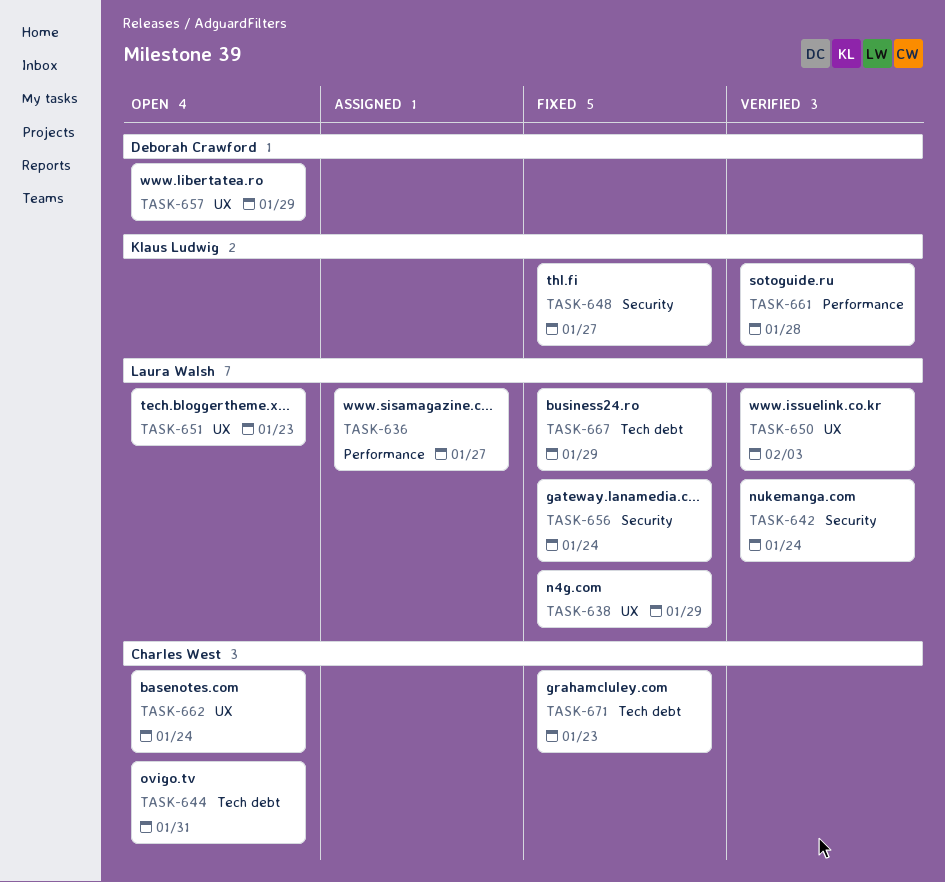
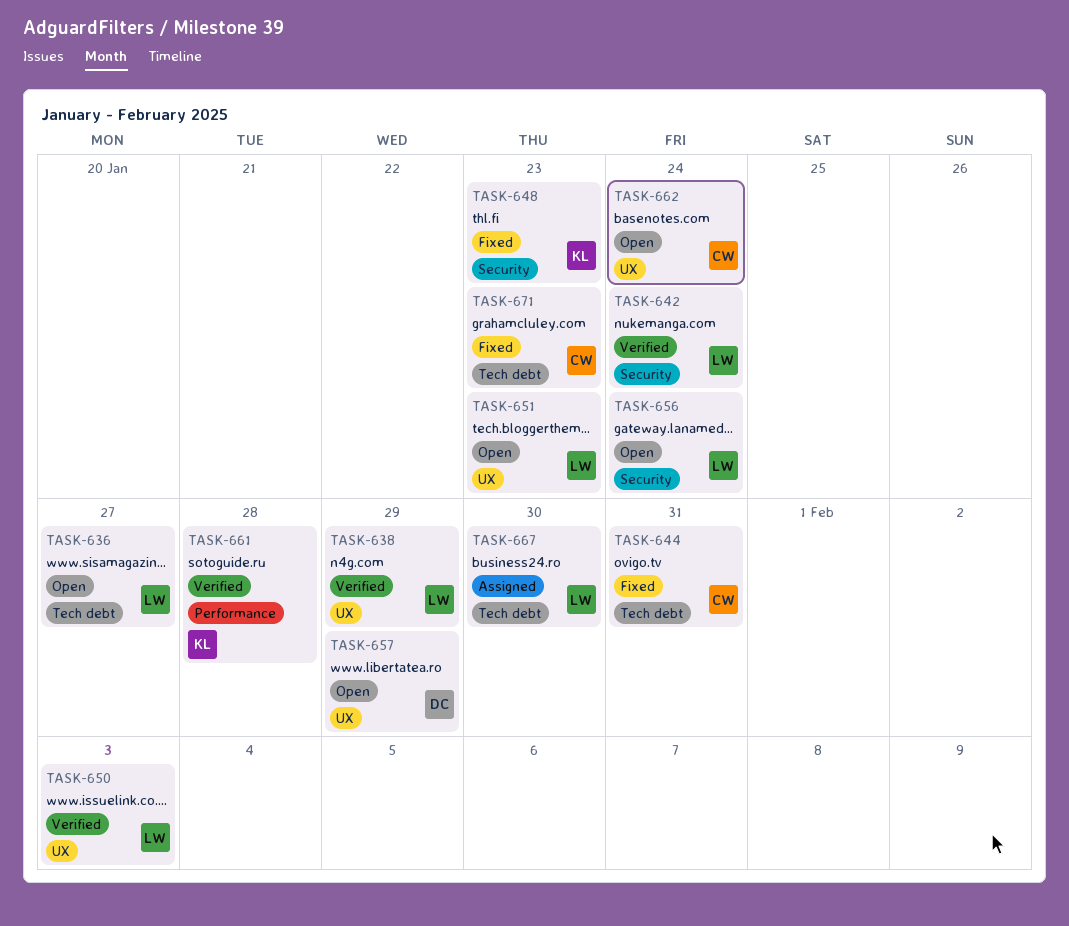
TASK-636, status: Assigned -> Open
TASK-636, label: Performance -> Tech debt
TASK-638, status: Fixed -> Verified
TASK-644, status: Open -> Fixed
TASK-648, due: Jan 27 -> Jan 23
TASK-656, status: Fixed -> Open
TASK-667, status: Fixed -> Assigned
TASK-667, due: Jan 29 -> Jan 30

